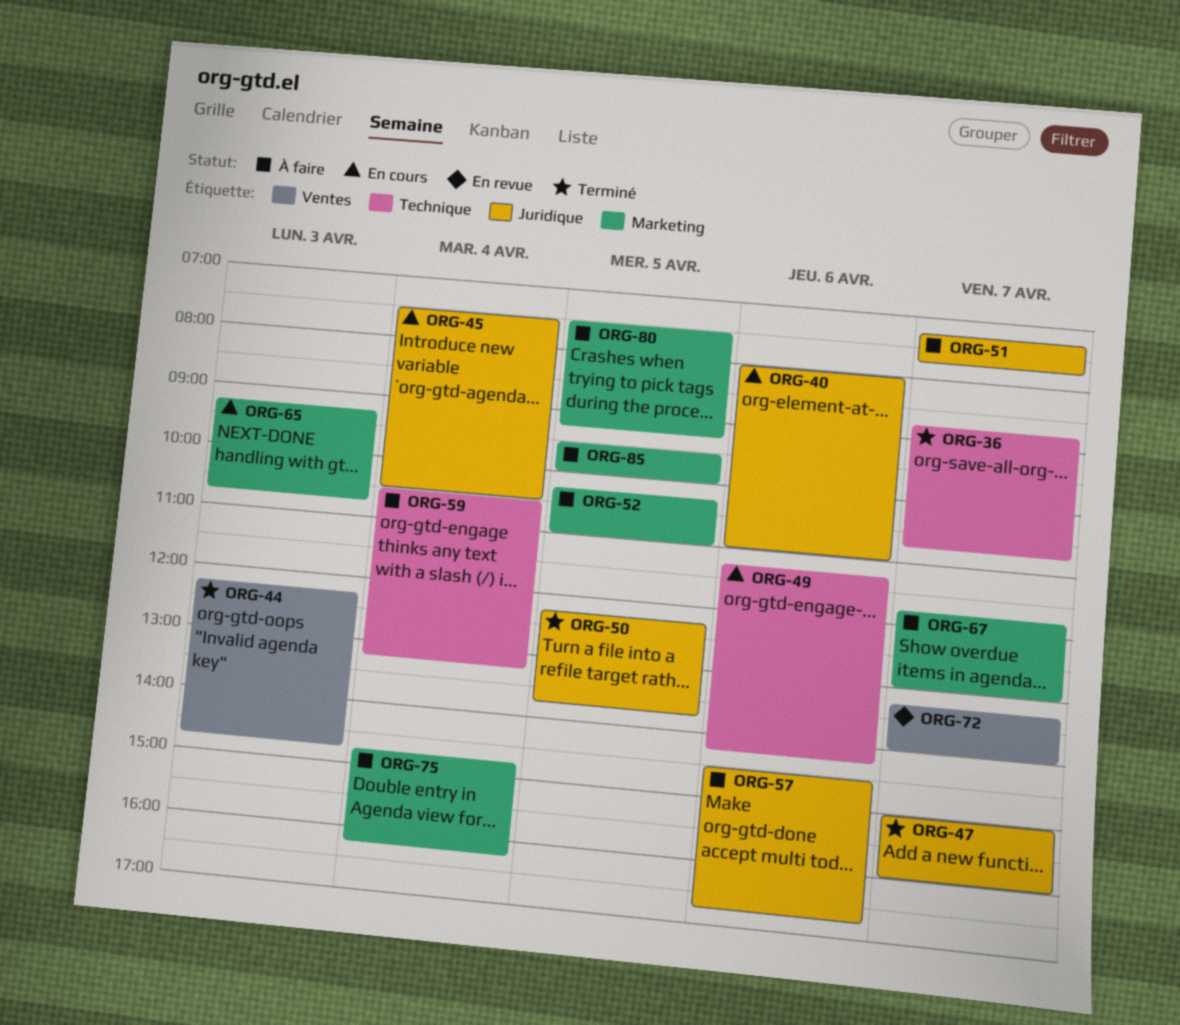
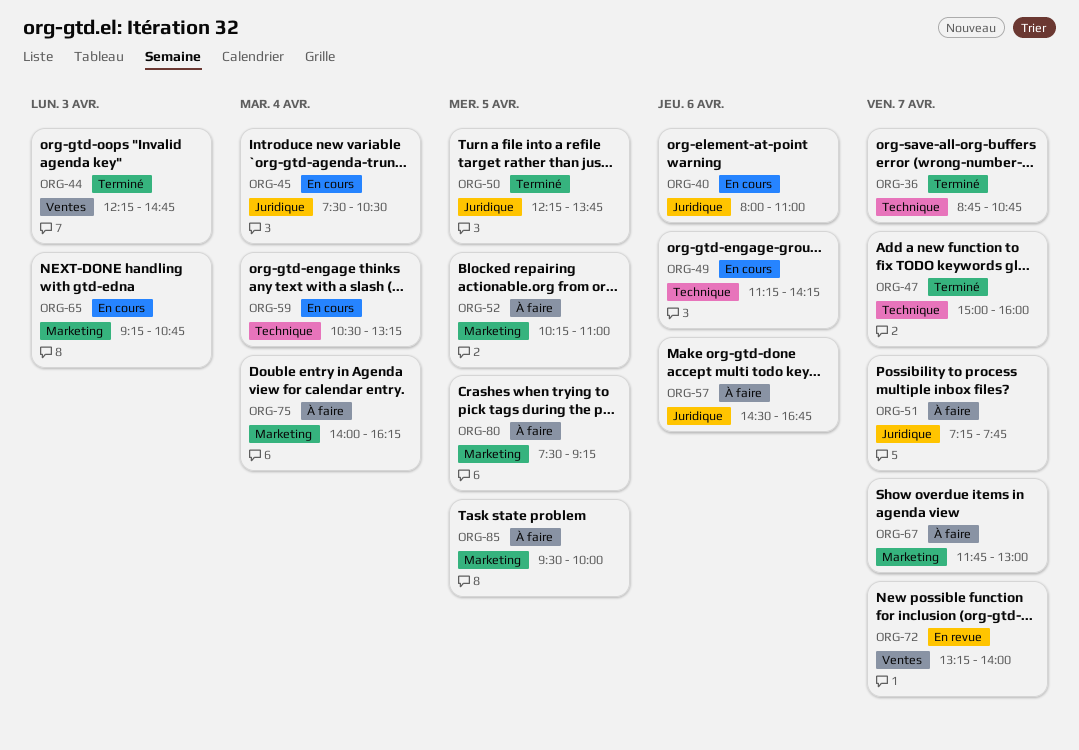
ORG-47, label: Juridique -> Technique
ORG-59, status: À faire -> En cours
ORG-75, begins: 14:45 -> 14:00

